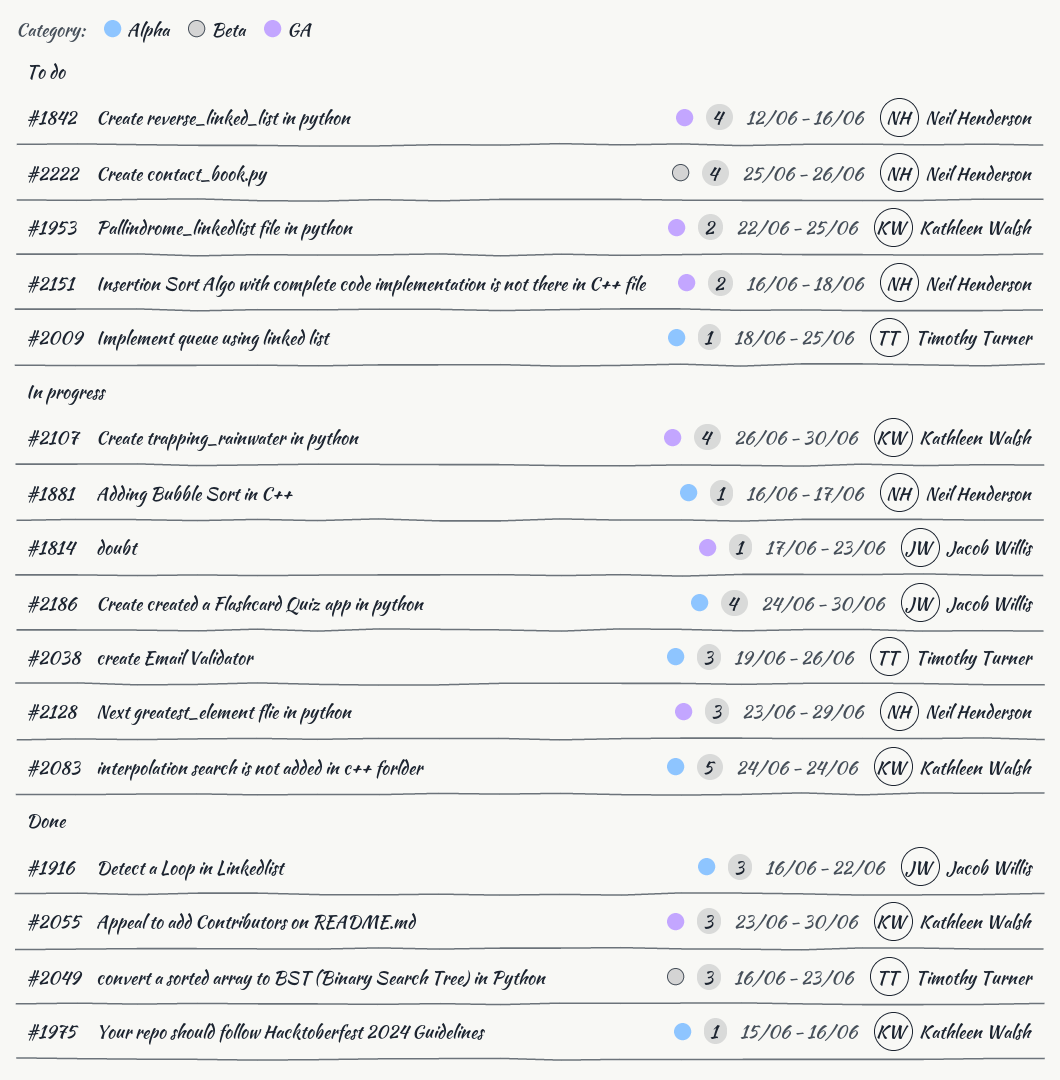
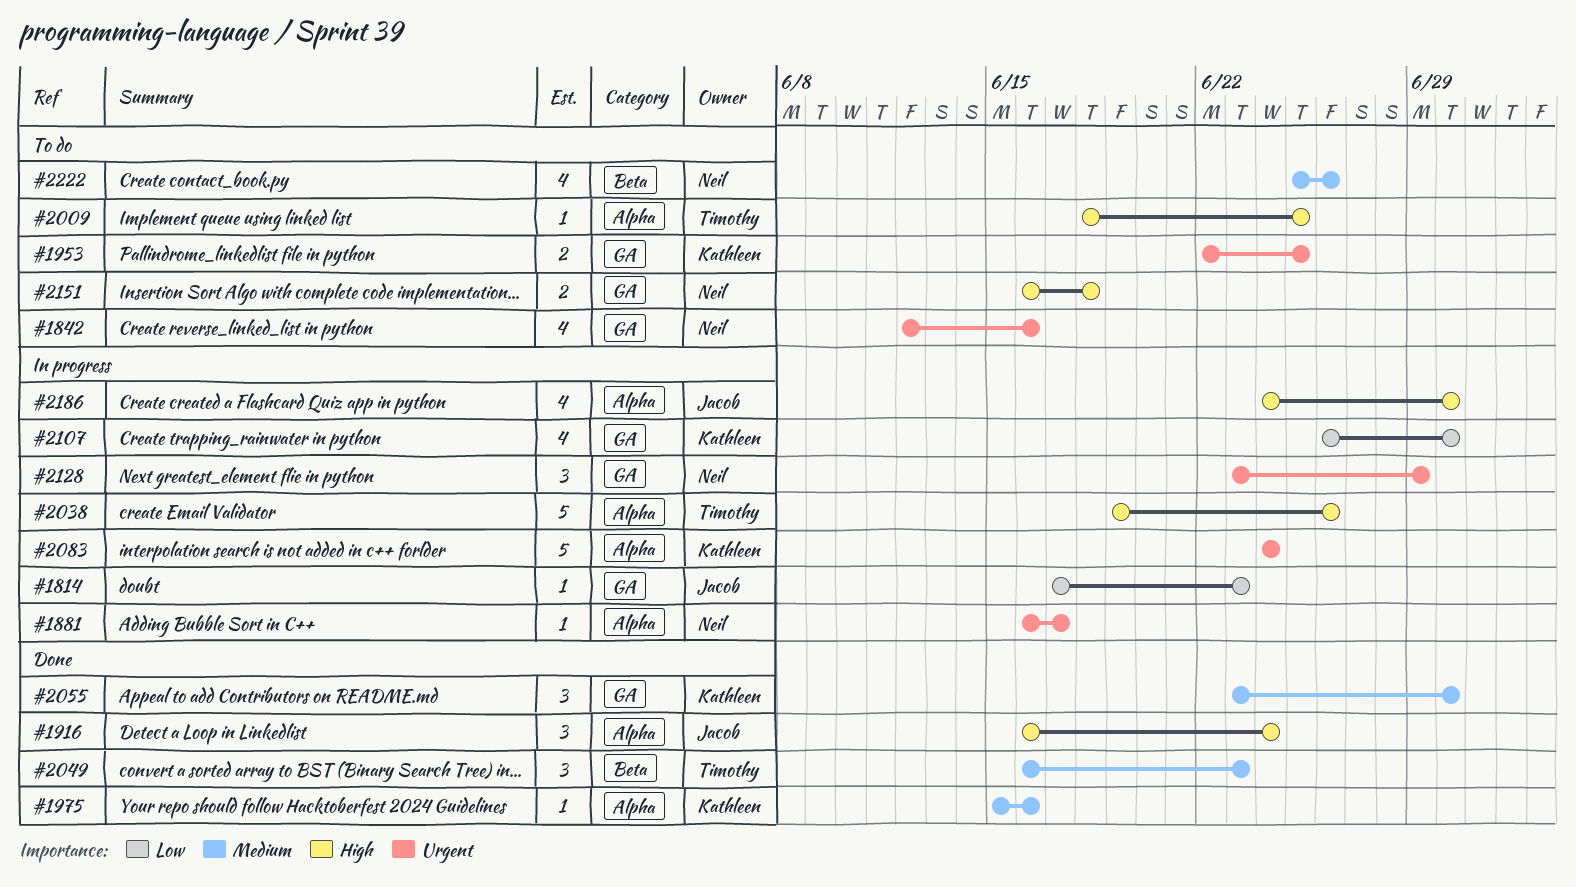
#1916, due: Jun 22 -> Jun 24
#2038, estimate: 3 -> 5

